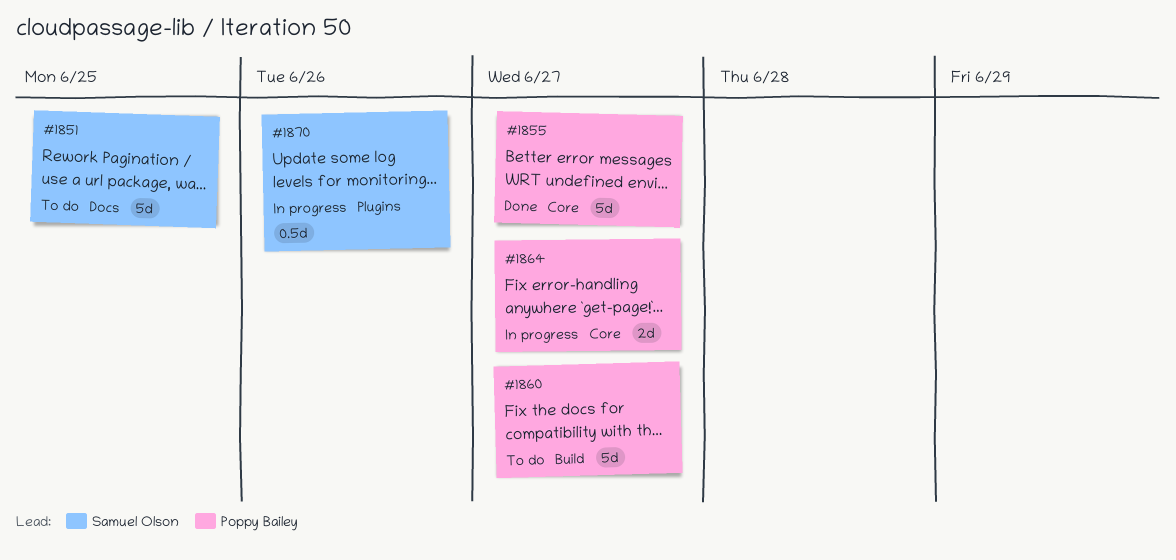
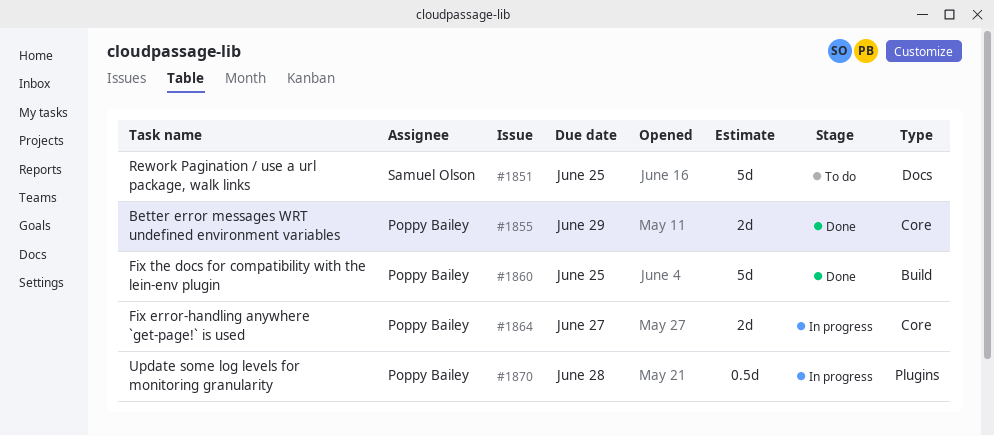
#1855, estimate: 5d -> 2d
#1855, due: Jun 27 -> Jun 29
#1860, status: To do -> Done
#1860, due: Jun 27 -> Jun 25
#1870, owner: Samuel Olson -> Poppy Bailey
#1870, due: Jun 26 -> Jun 28

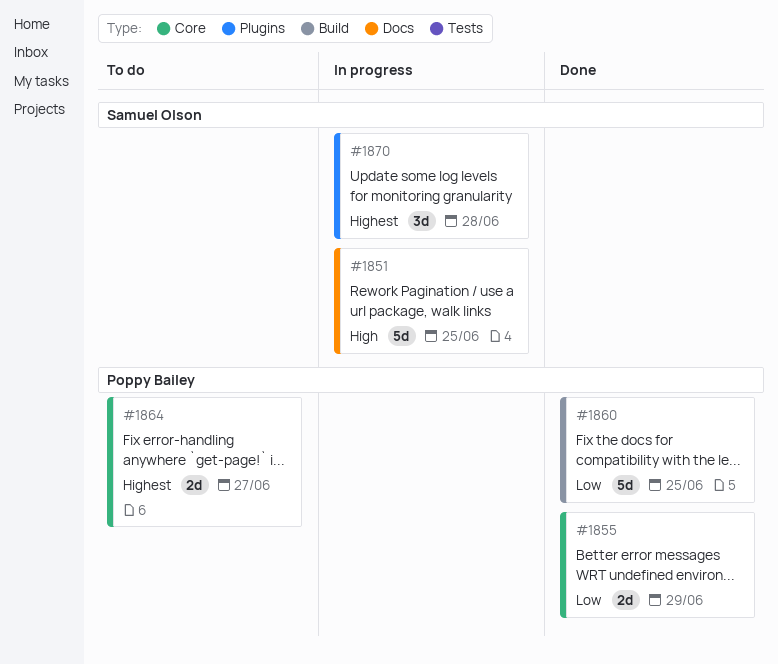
#1851, status: To do -> In progress
#1864, status: In progress -> To do
#1870, owner: Poppy Bailey -> Samuel Olson
#1870, estimate: 0.5d -> 3d

